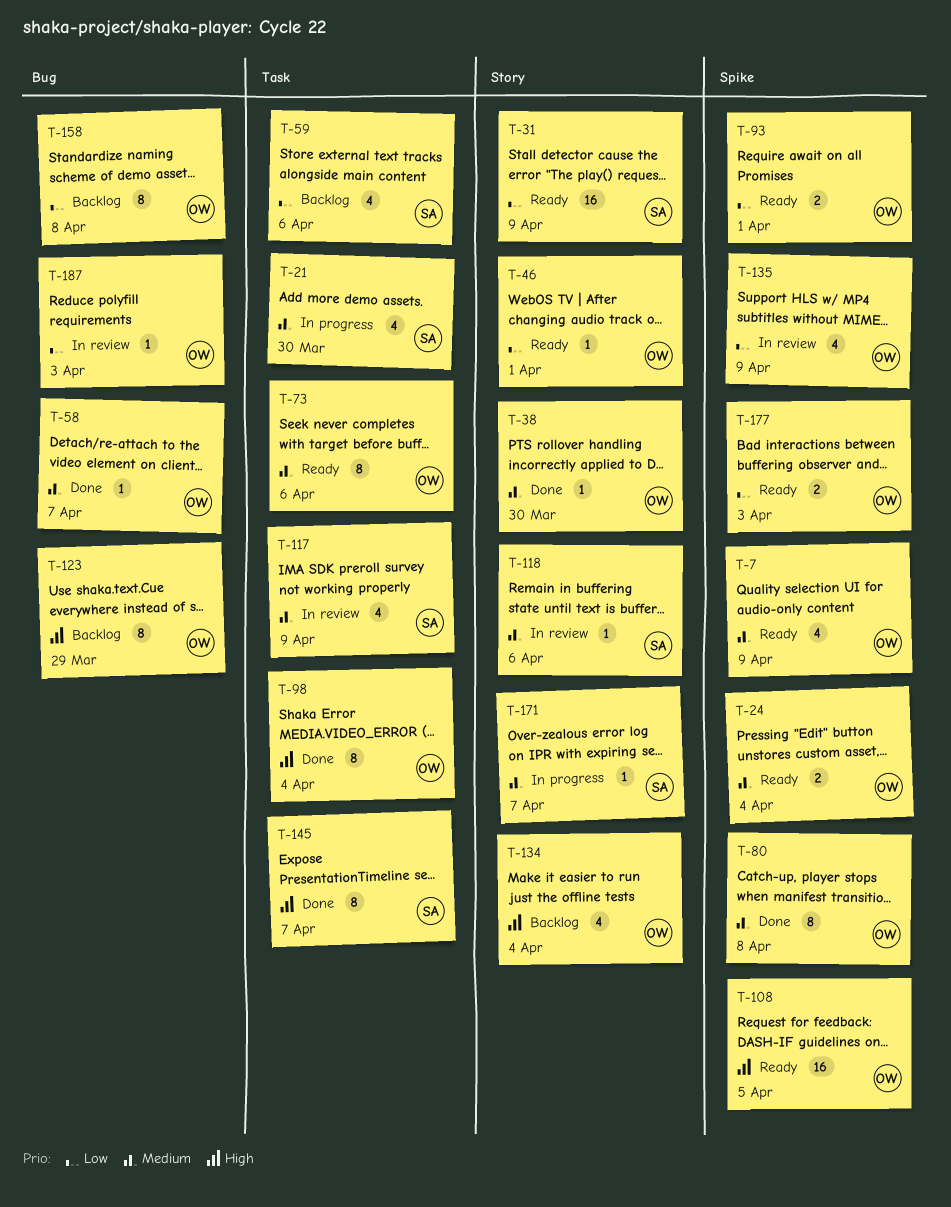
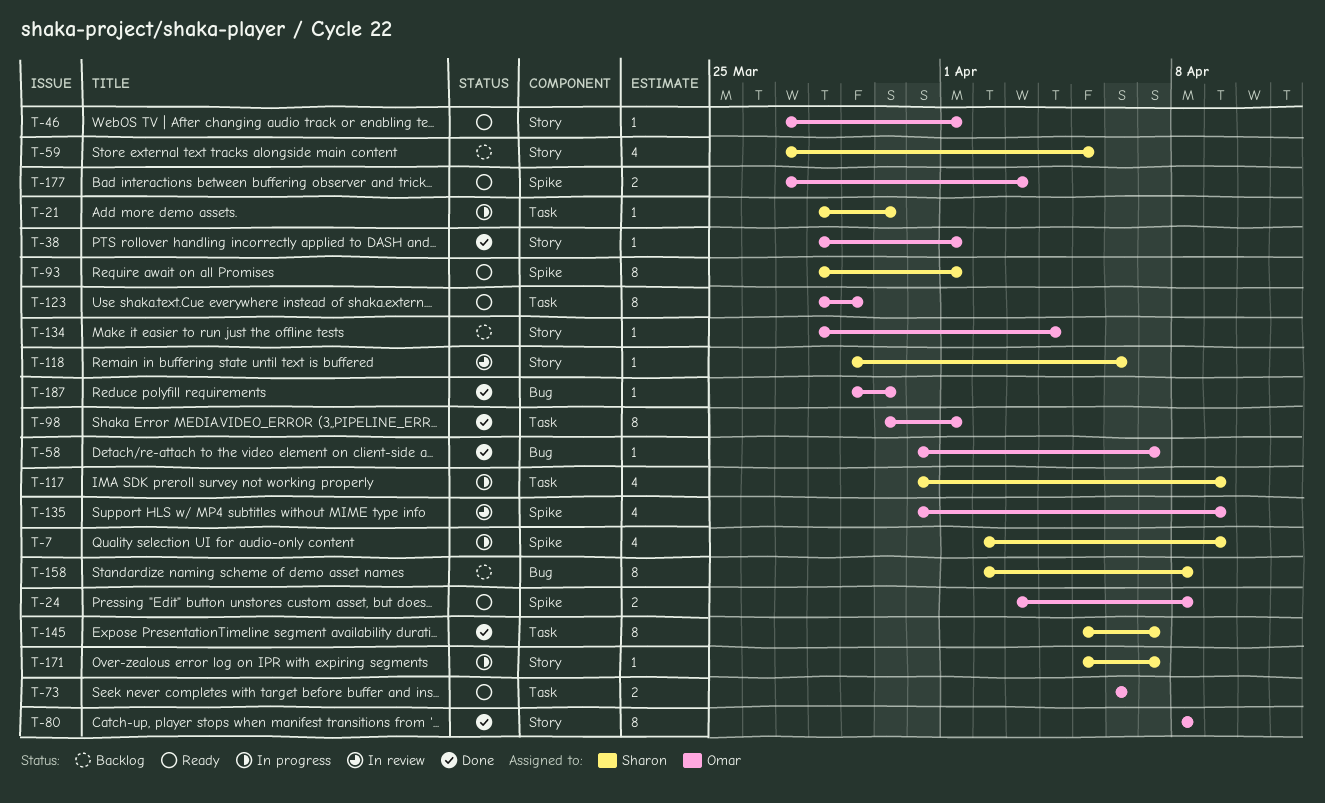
T-7, status: Ready -> In progress
T-7, owner: Omar -> Sharon
T-21, estimate: 4 -> 1
T-24, due: Apr 4 -> Apr 8
T-31: present -> none
T-38, due: Mar 30 -> Apr 1
T-59, label: Task -> Story
T-59, due: Apr 6 -> Apr 5
T-73, estimate: 8 -> 2
T-80, label: Spike -> Story
T-93, owner: Omar -> Sharon
T-93, estimate: 2 -> 8
T-98, due: Apr 4 -> Apr 1
T-108: present -> none
T-117, status: In review -> In progress
T-123, status: Backlog -> Ready
T-123, label: Bug -> Task
T-134, estimate: 4 -> 1
T-158, owner: Omar -> Sharon
T-187, status: In review -> Done
T-187, due: Apr 3 -> Mar 30

